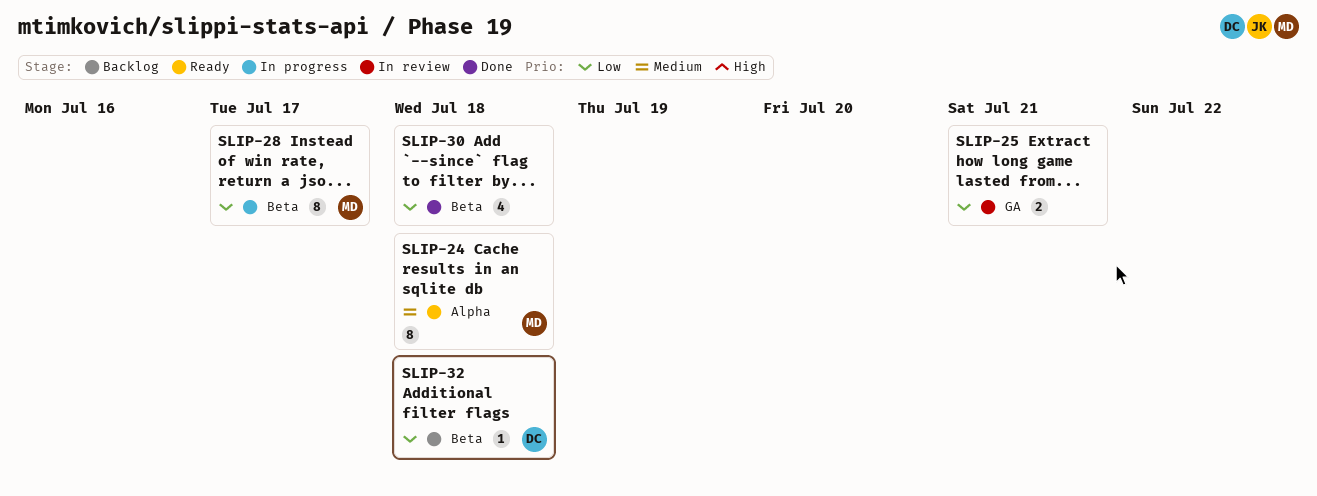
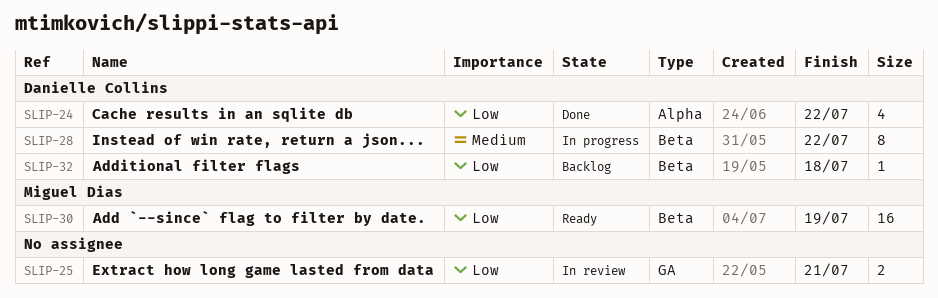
SLIP-24, status: Ready -> Done
SLIP-24, owner: Miguel Dias -> Danielle Collins
SLIP-24, priority: Medium -> Low
SLIP-24, estimate: 8 -> 4
SLIP-24, due: Jul 18 -> Jul 22
SLIP-28, owner: Miguel Dias -> Danielle Collins
SLIP-28, priority: Low -> Medium
SLIP-28, due: Jul 17 -> Jul 22
SLIP-30, status: Done -> Ready
SLIP-30, owner: none -> Miguel Dias
SLIP-30, estimate: 4 -> 16
SLIP-30, due: Jul 18 -> Jul 19

